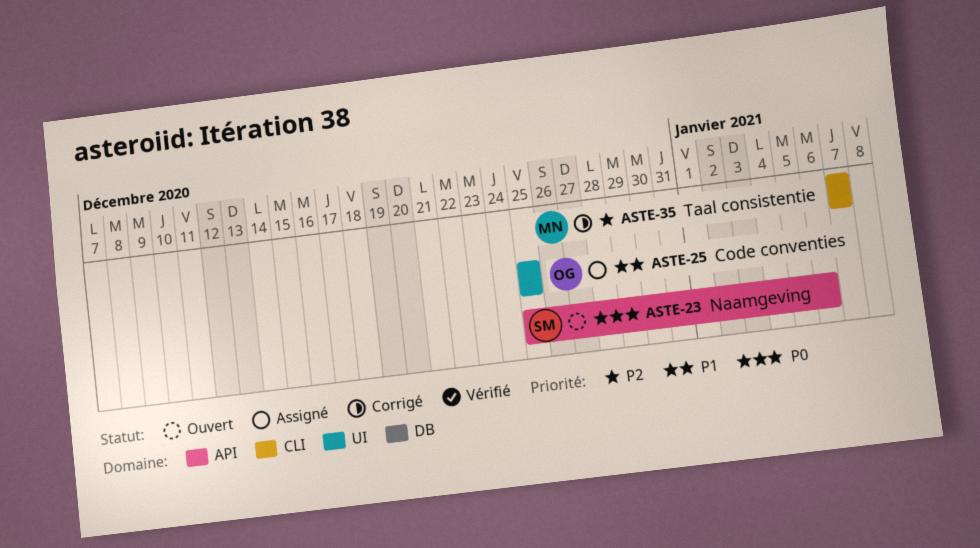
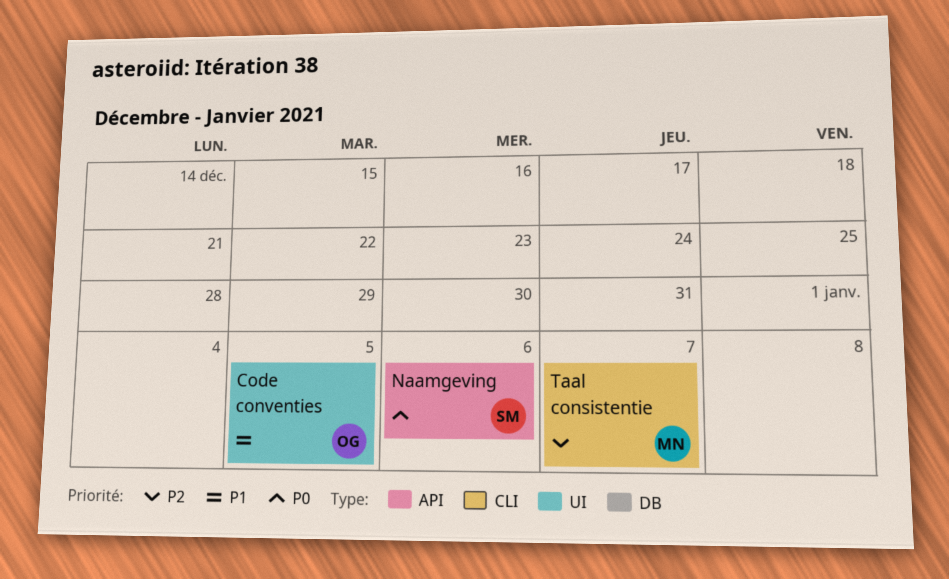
Code conventies, due: Dec 25 -> Jan 5

